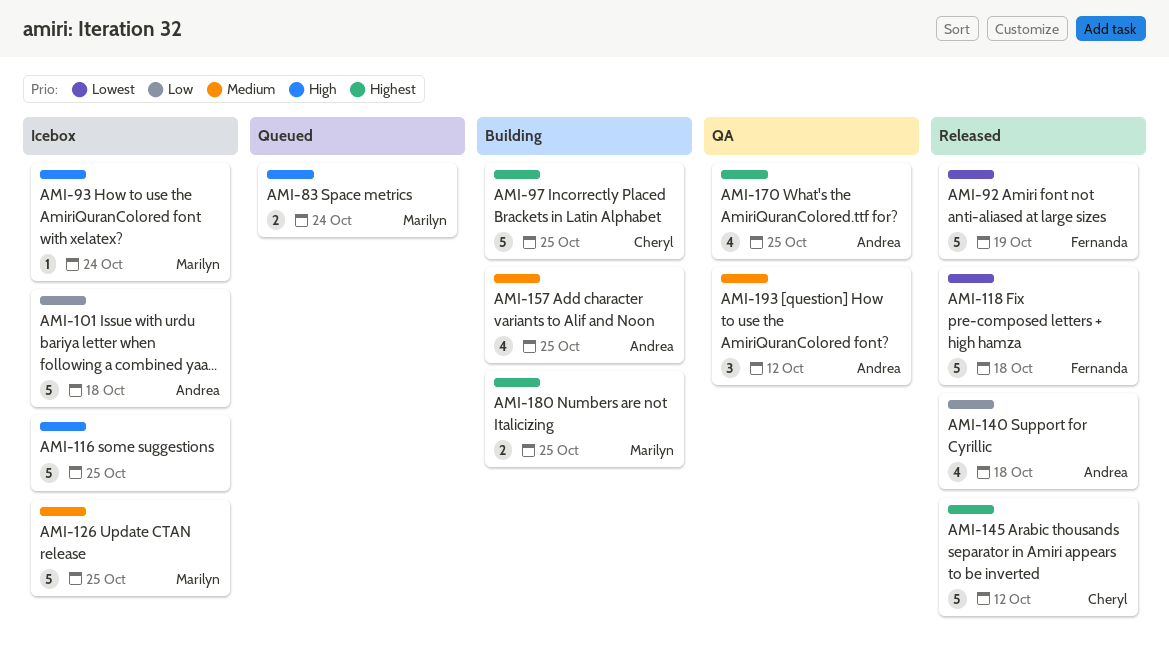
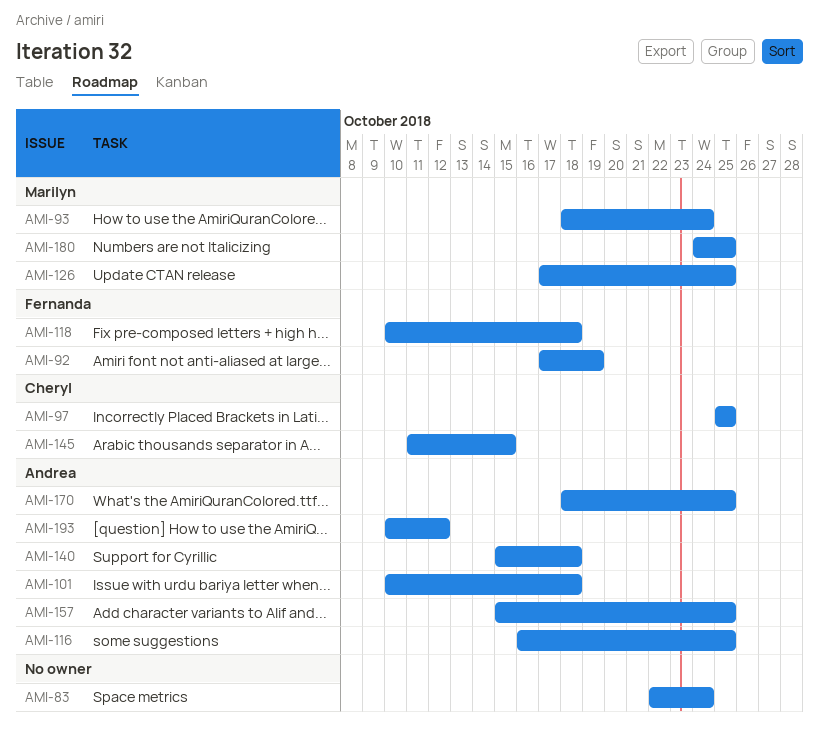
AMI-83, owner: Marilyn -> none
AMI-116, owner: none -> Andrea
AMI-145, due: Oct 12 -> Oct 15

